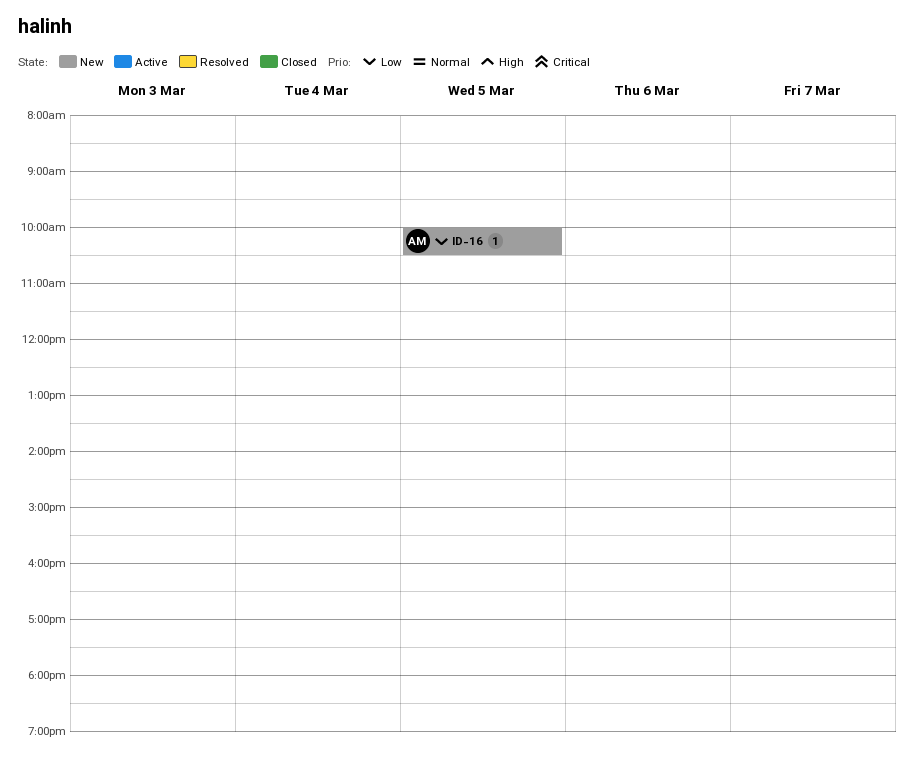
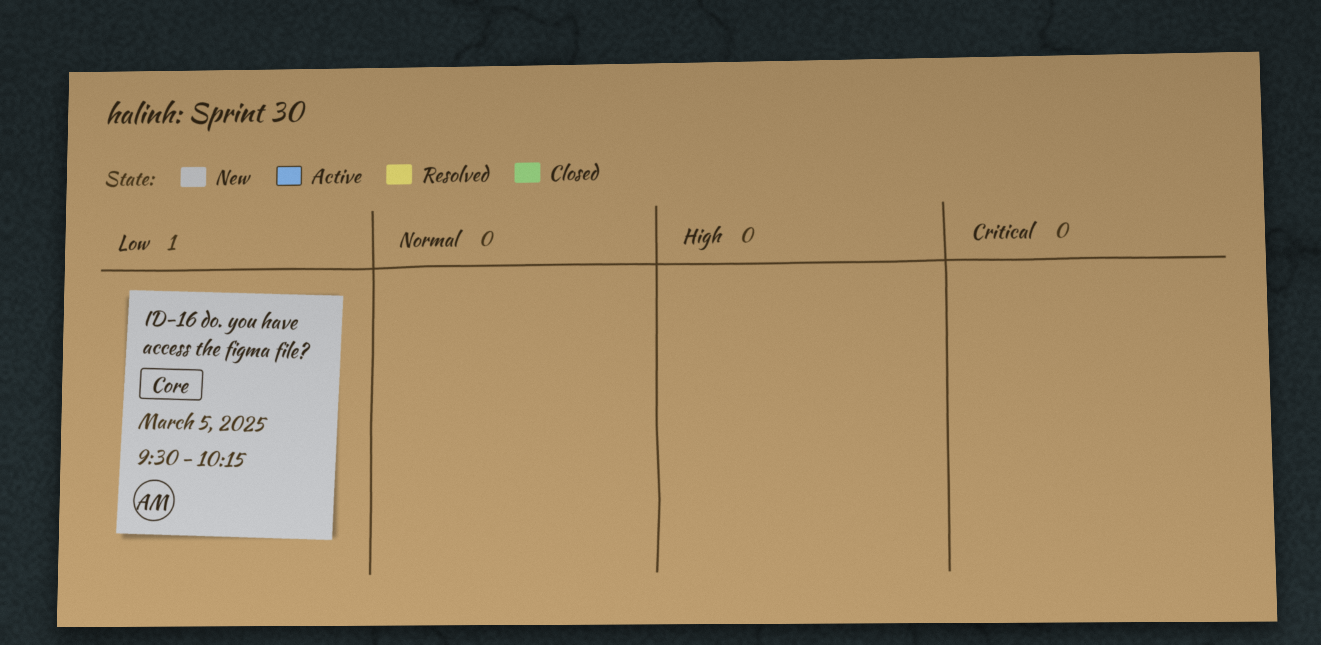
ID-16, begins: 10:00 -> 09:30
ID-16, ends: 10:30 -> 10:15

